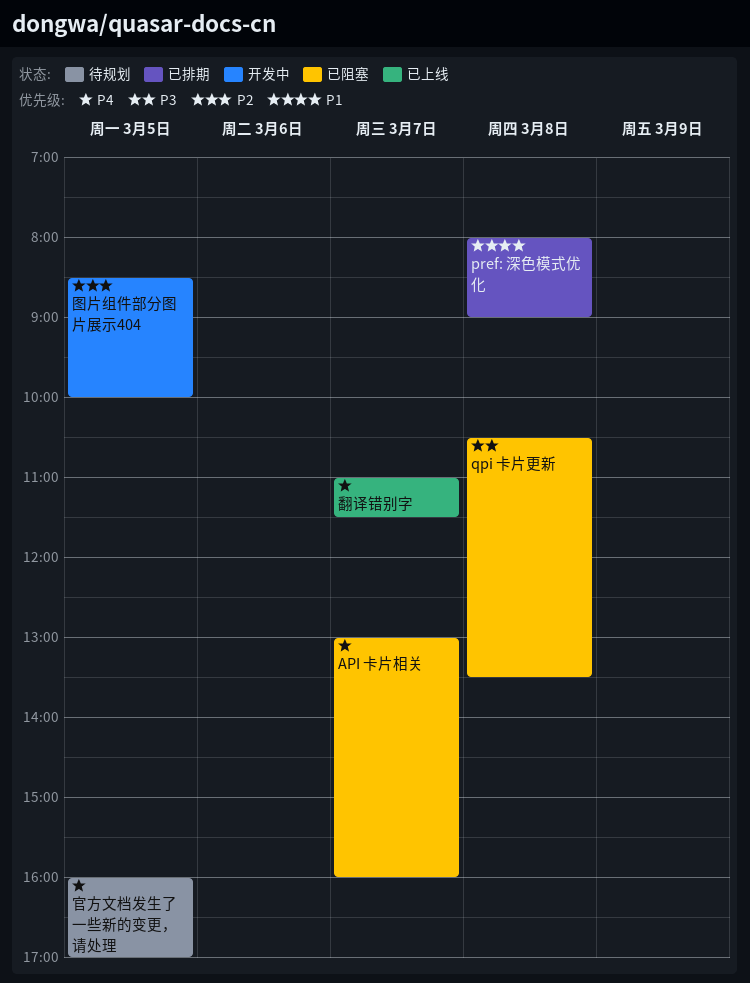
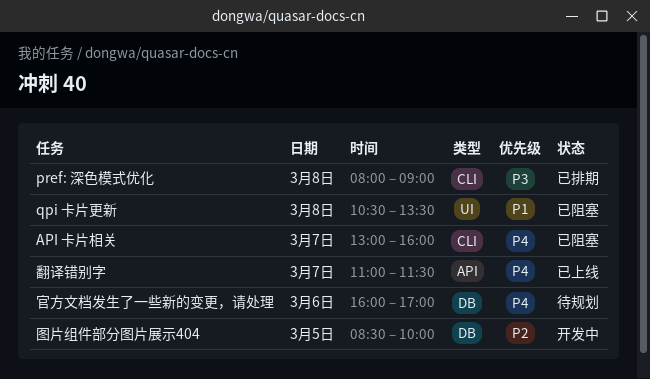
pref: 深色模式优化, priority: P1 -> P3
qpi 卡片更新, priority: P3 -> P1
官方文档发生了一些新的变更，请处理, day: Mar 5 -> Mar 6

